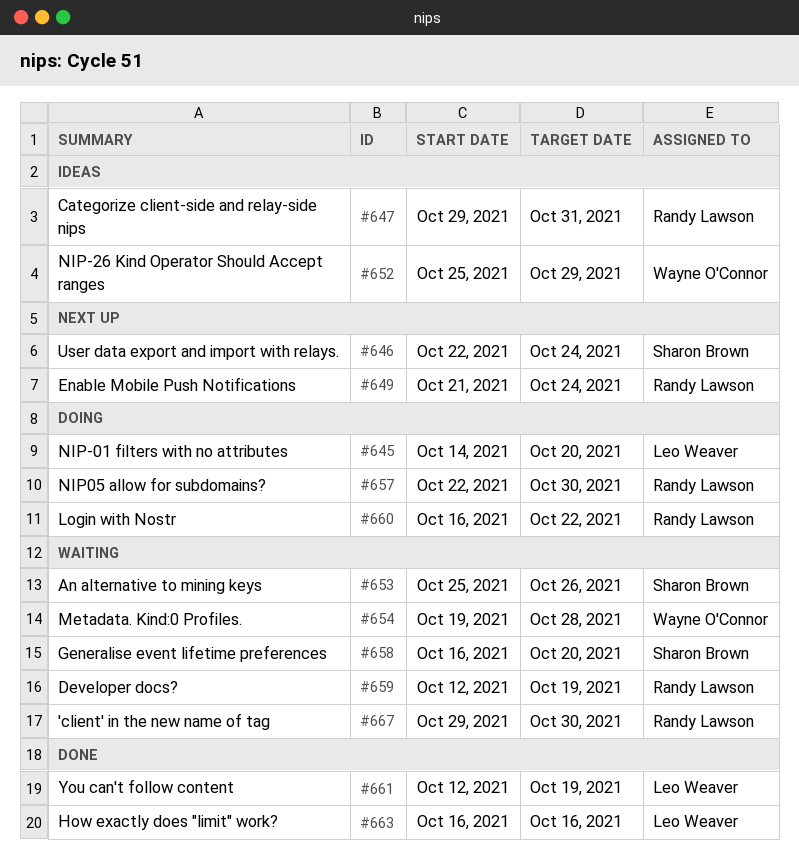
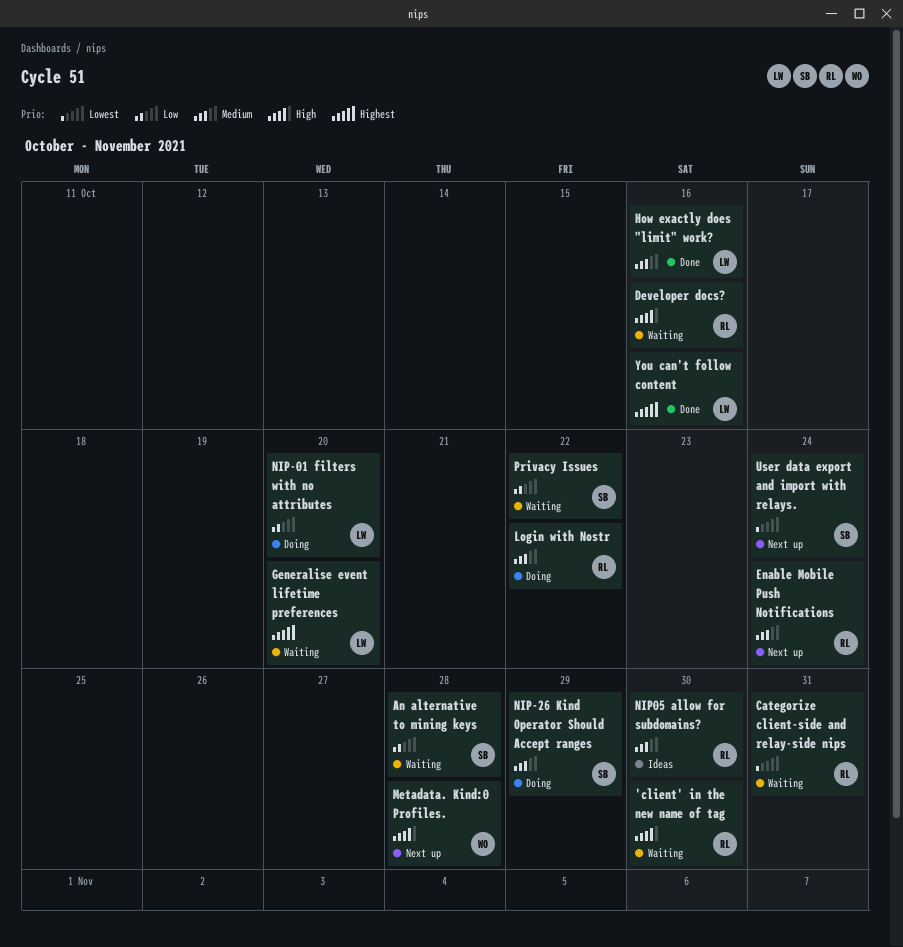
An alternative to mining keys, due: Oct 26 -> Oct 28
Categorize client-side and relay-side nips, status: Ideas -> Waiting
Developer docs?, due: Oct 19 -> Oct 16
Generalise event lifetime preferences, owner: Sharon Brown -> Leo Weaver
Metadata. Kind:0 Profiles., status: Waiting -> Next up
NIP-26 Kind Operator Should Accept ranges, status: Ideas -> Doing
NIP-26 Kind Operator Should Accept ranges, owner: Wayne O'Connor -> Sharon Brown
NIP05 allow for subdomains?, status: Doing -> Ideas
Privacy Issues: none -> present
You can't follow content, due: Oct 19 -> Oct 16

